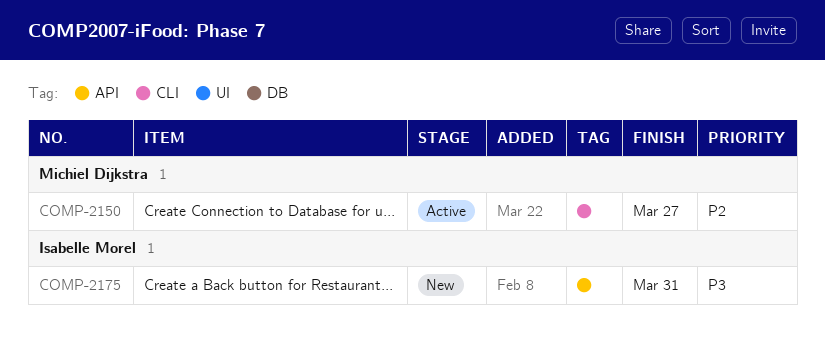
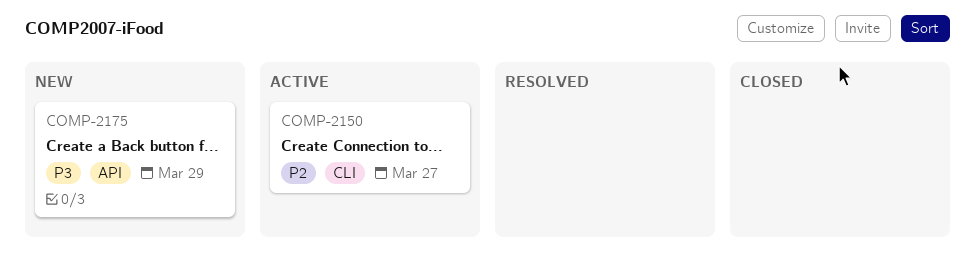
COMP-2175, due: Mar 31 -> Mar 29

